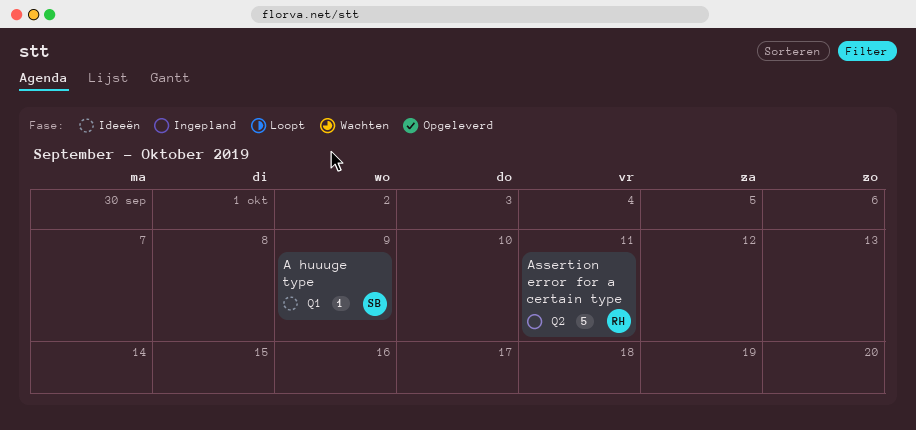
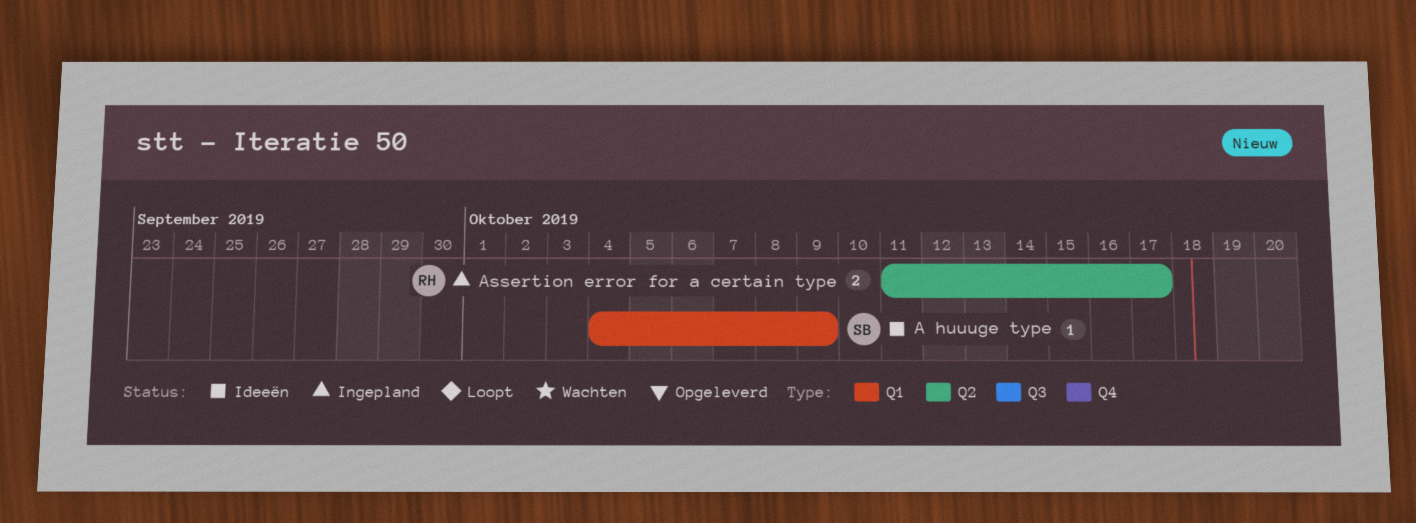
Assertion error for a certain type, estimate: 5 -> 2
Assertion error for a certain type, due: Oct 11 -> Oct 17

